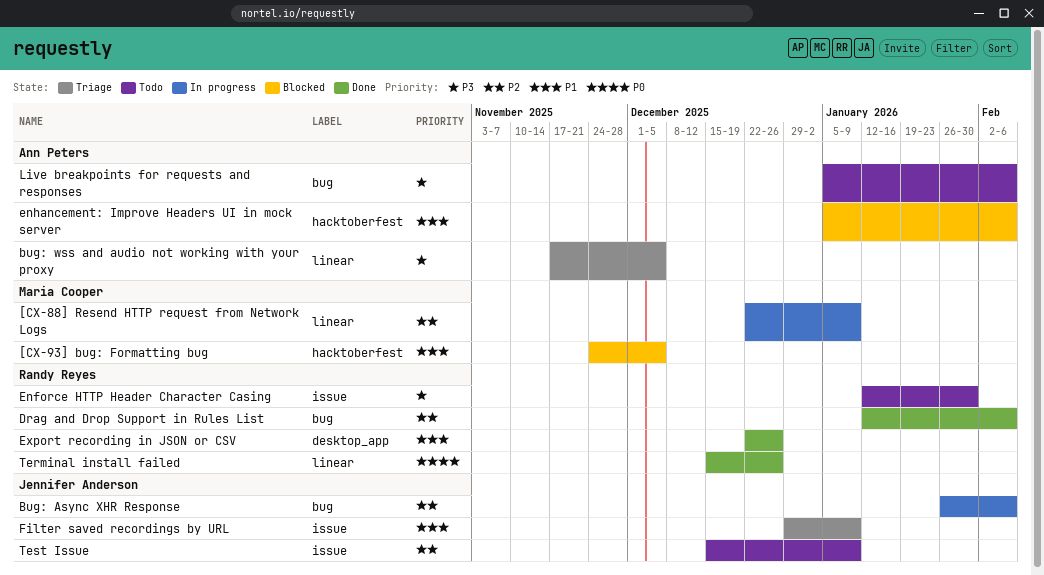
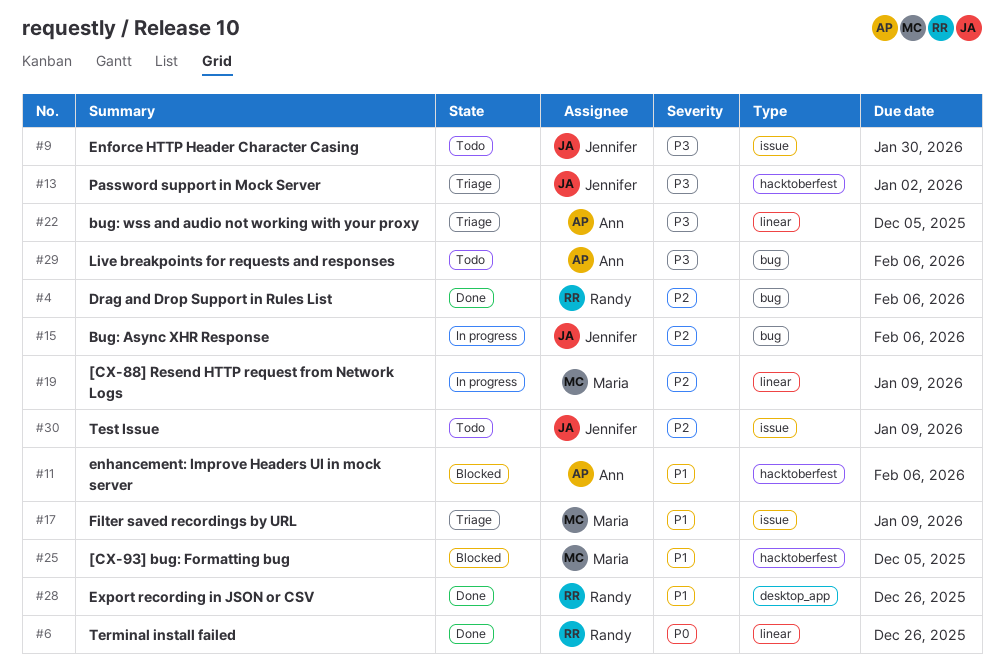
Enforce HTTP Header Character Casing, owner: Randy Reyes -> Jennifer Anderson
Filter saved recordings by URL, owner: Jennifer Anderson -> Maria Cooper
Password support in Mock Server: none -> present

